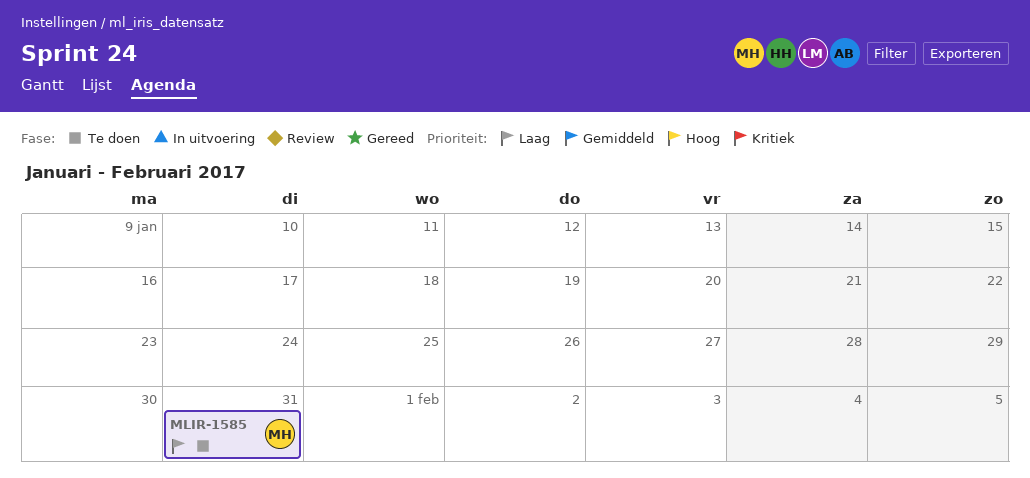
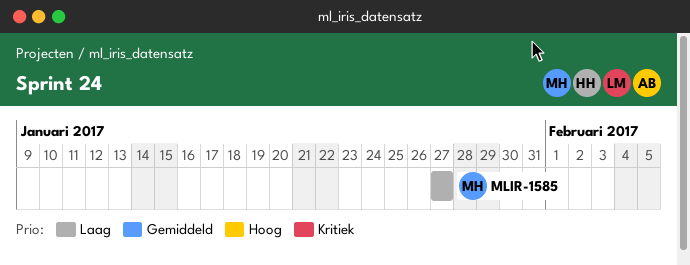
MLIR-1585, due: Jan 31 -> Jan 27

